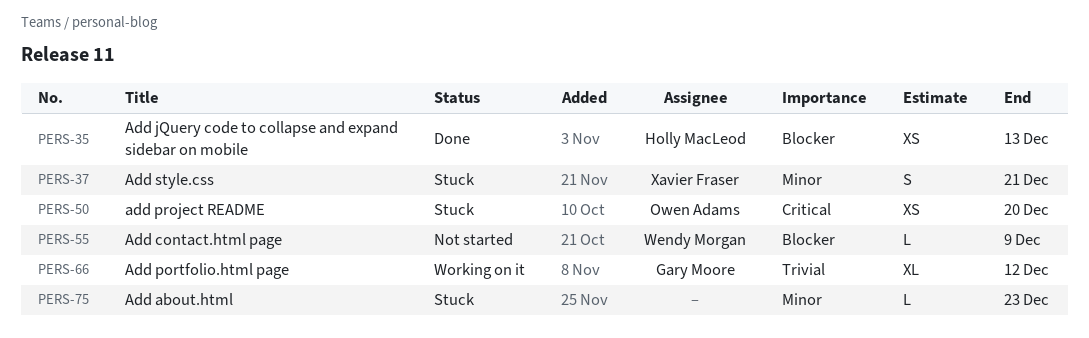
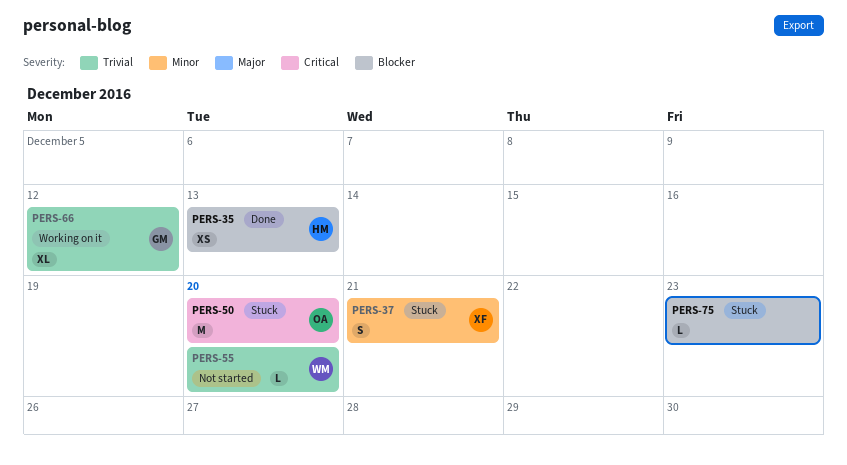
PERS-50, estimate: XS -> M
PERS-55, priority: Blocker -> Trivial
PERS-55, due: Dec 9 -> Dec 20
PERS-75, priority: Minor -> Blocker

